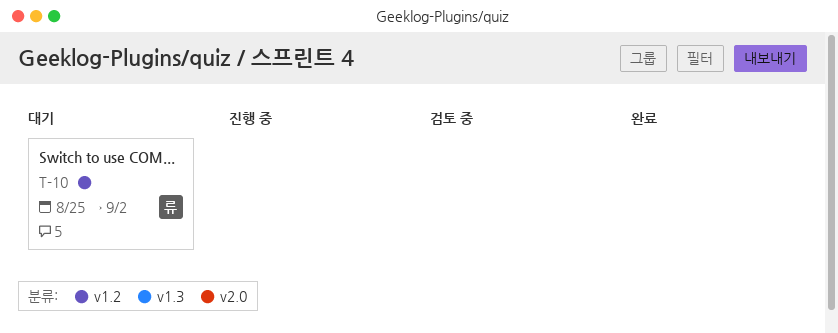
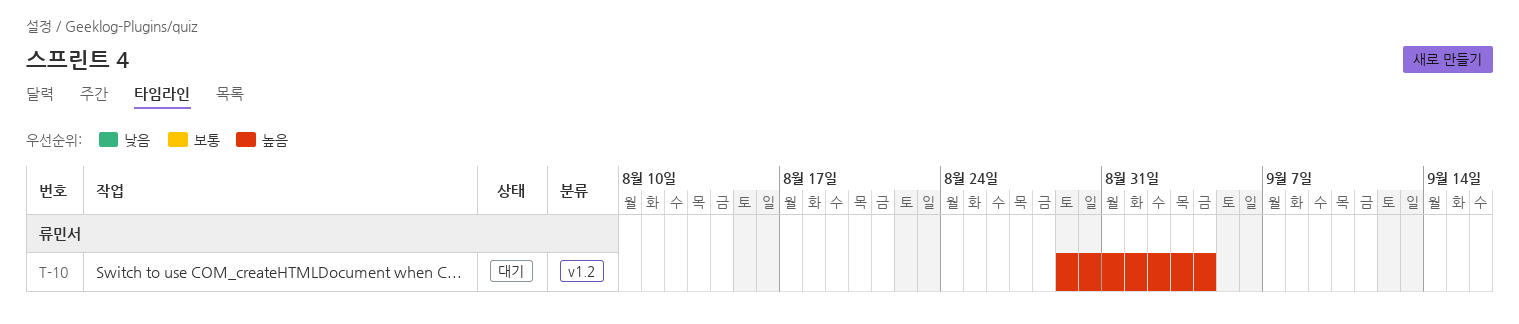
T-10, start: Aug 25 -> Aug 29
T-10, due: Sep 2 -> Sep 4

